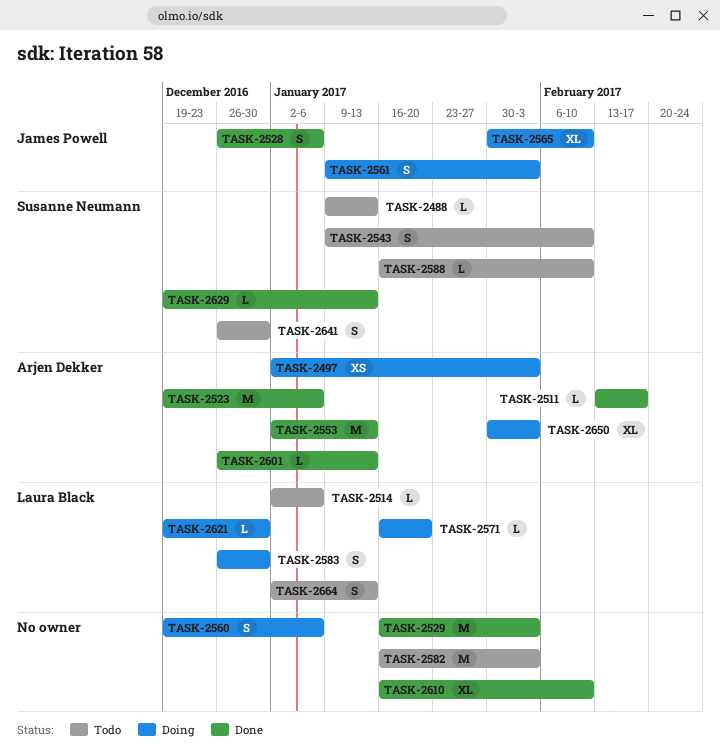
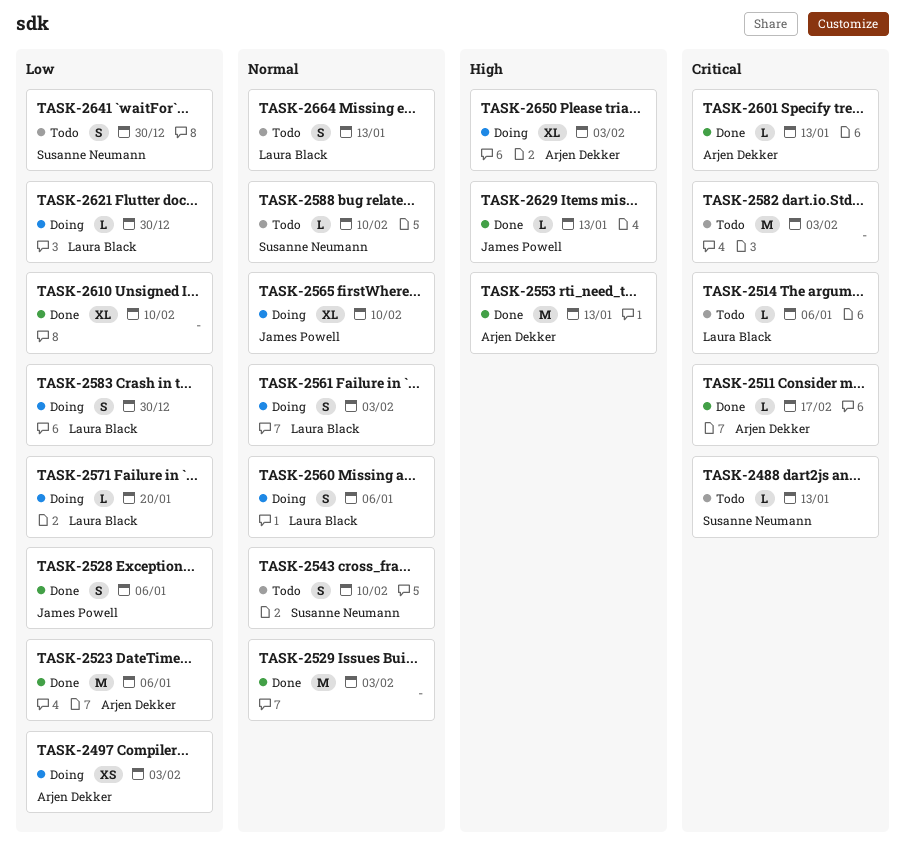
TASK-2560, owner: none -> Laura Black
TASK-2561, owner: James Powell -> Laura Black
TASK-2629, owner: Susanne Neumann -> James Powell

